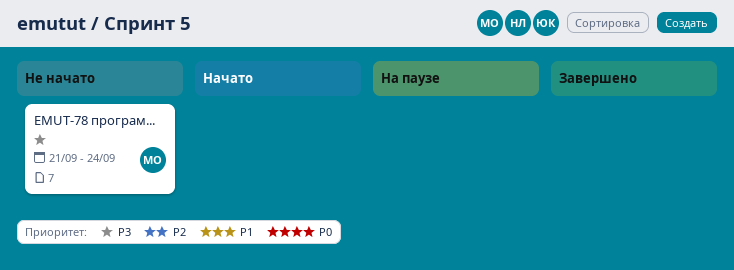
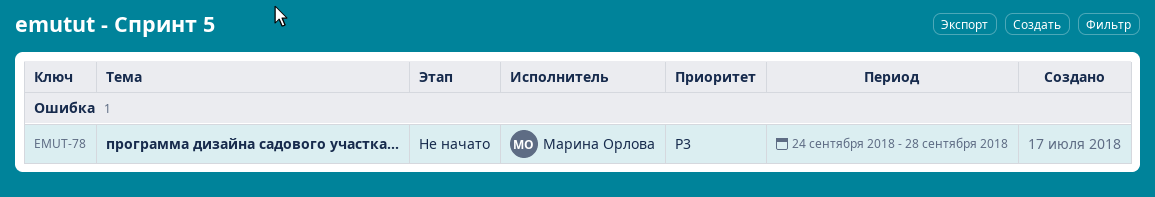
EMUT-78, start: Sep 21 -> Sep 24
EMUT-78, due: Sep 24 -> Sep 28

